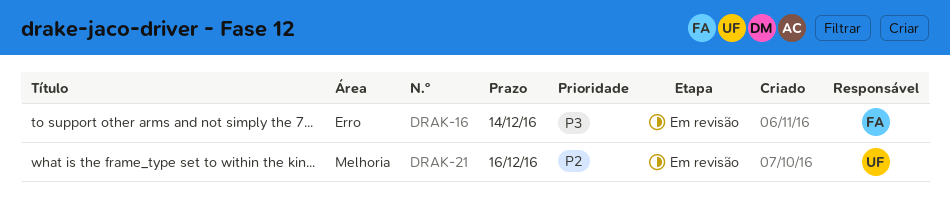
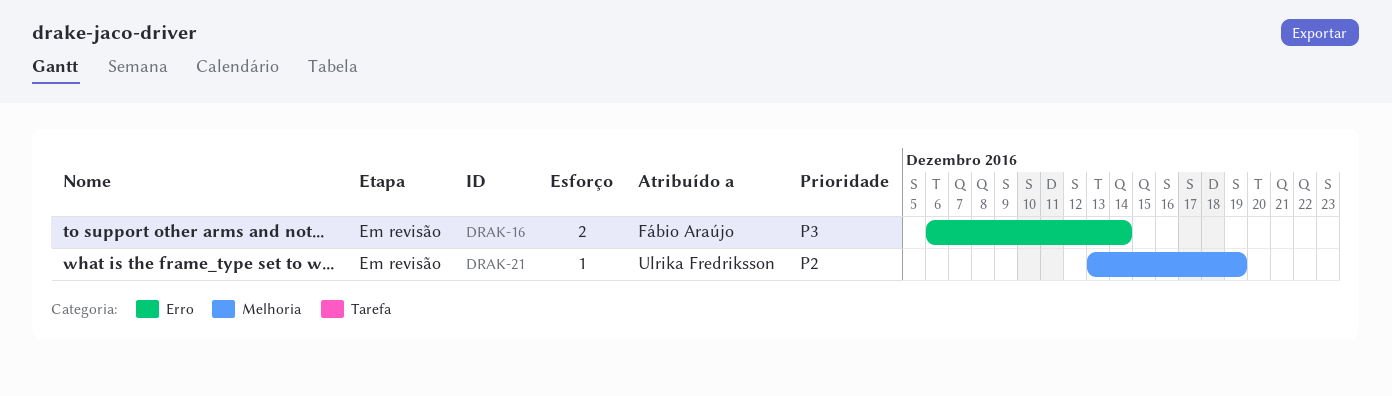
DRAK-21, due: Dec 16 -> Dec 19

